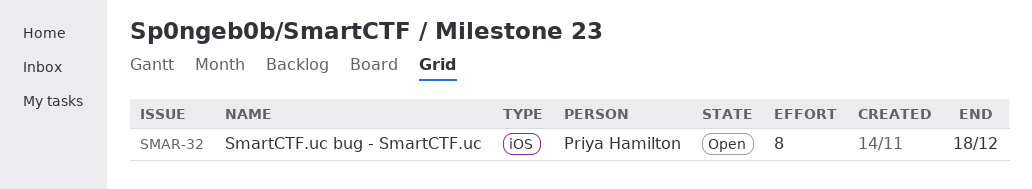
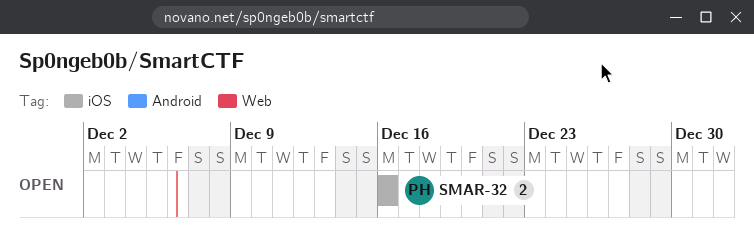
SMAR-32, estimate: 8 -> 2
SMAR-32, due: Dec 18 -> Dec 16

